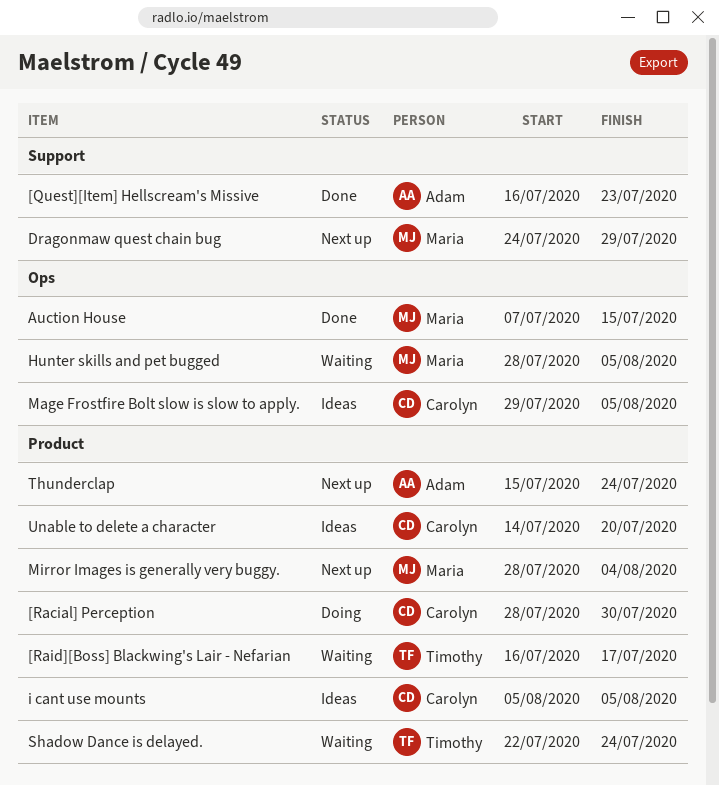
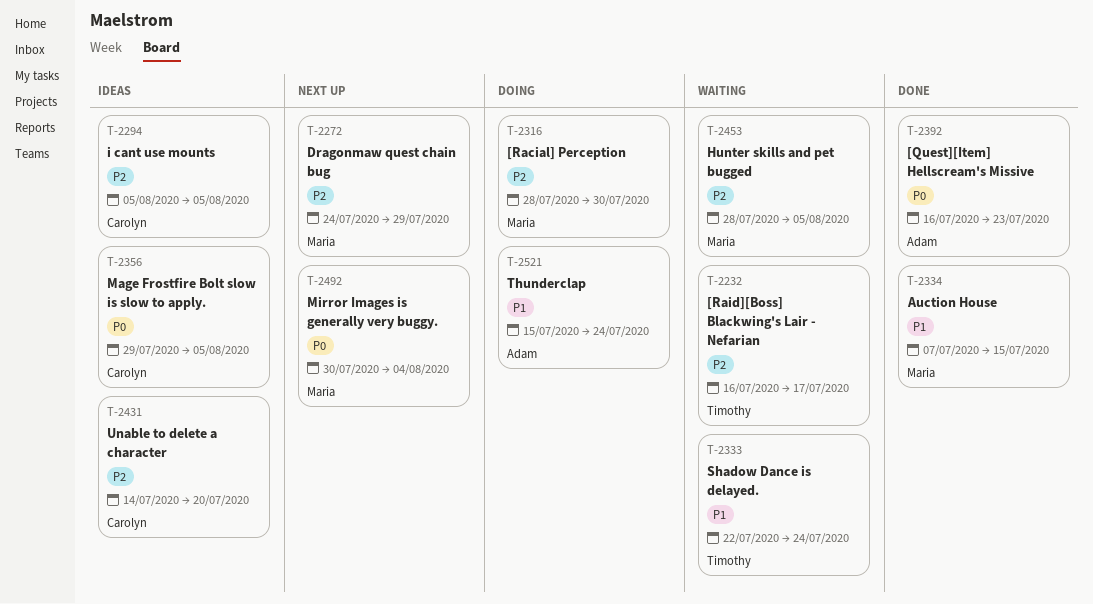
[Racial] Perception, owner: Carolyn -> Maria
Mirror Images is generally very buggy., start: Jul 28 -> Jul 30
Thunderclap, status: Next up -> Doing

